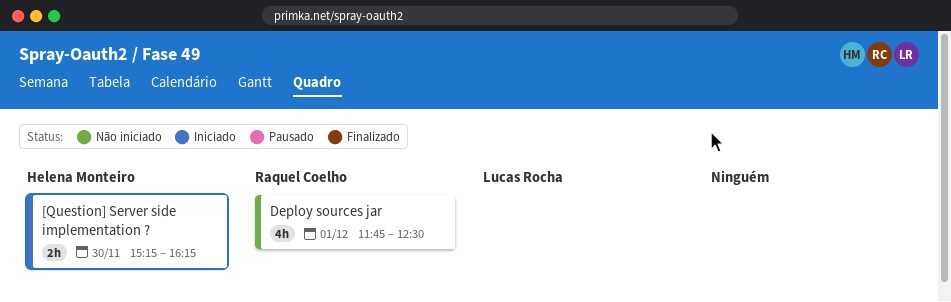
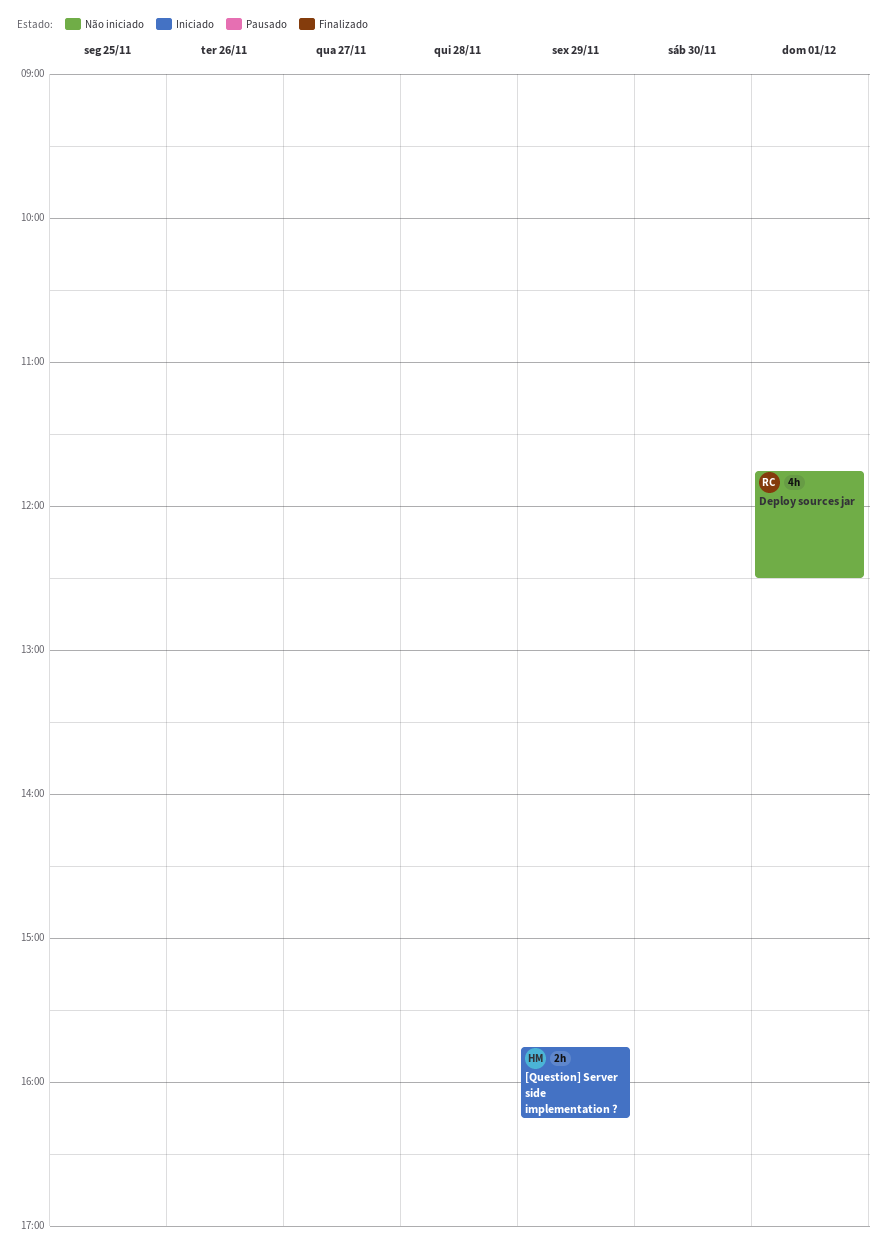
[Question] Server side implementation ?, day: Nov 30 -> Nov 29
[Question] Server side implementation ?, begins: 15:15 -> 15:45

